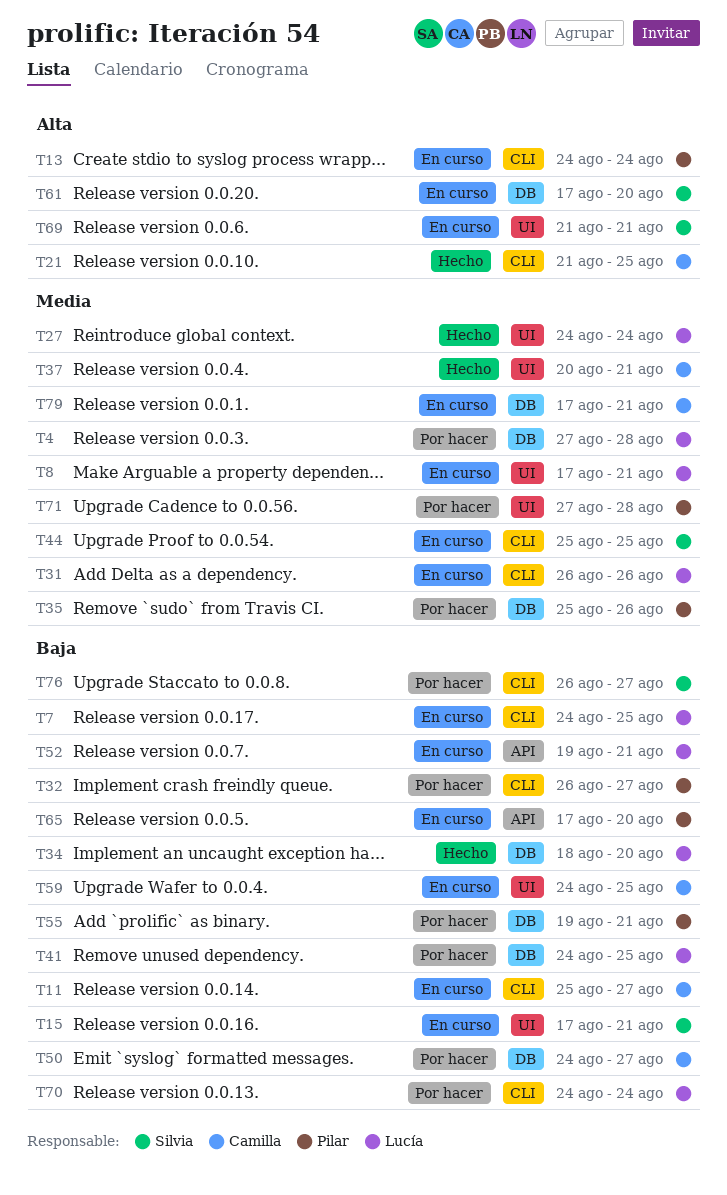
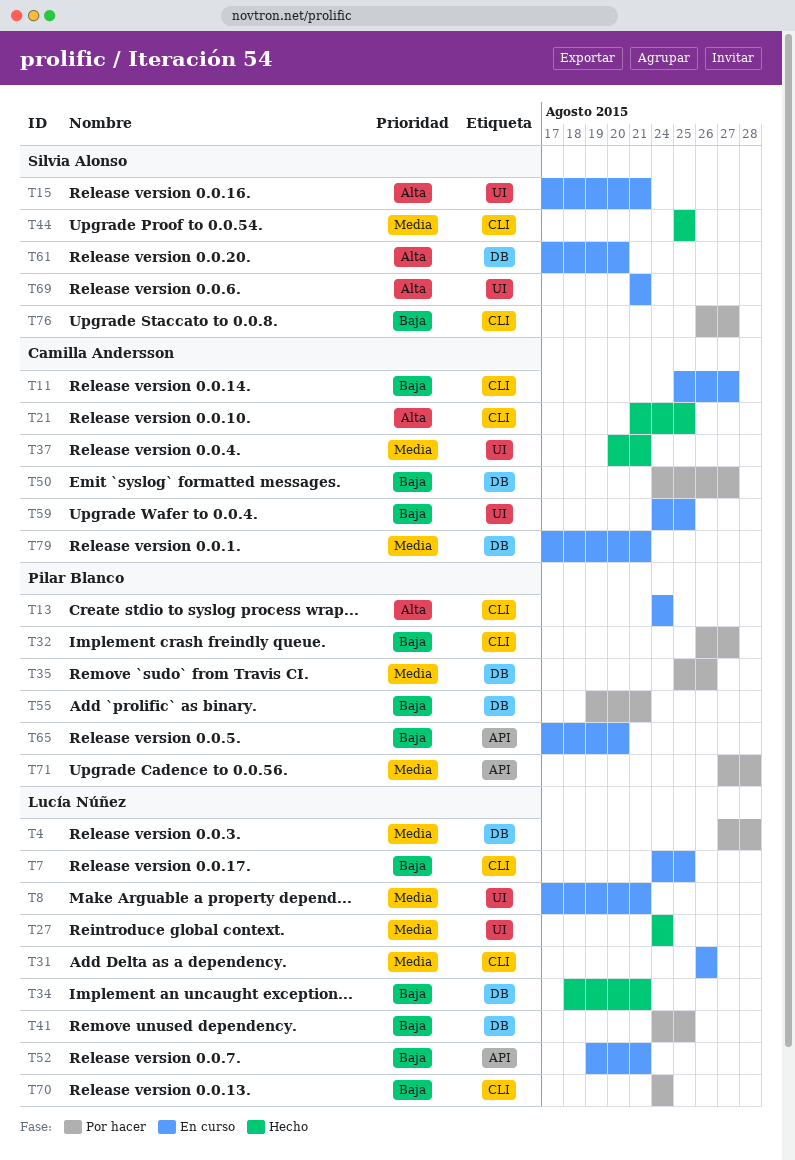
T15, priority: Baja -> Alta
T34, due: Aug 20 -> Aug 21
T44, status: En curso -> Hecho
T71, label: UI -> API

